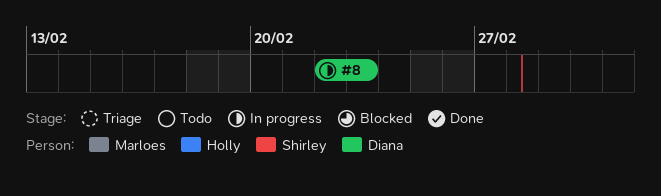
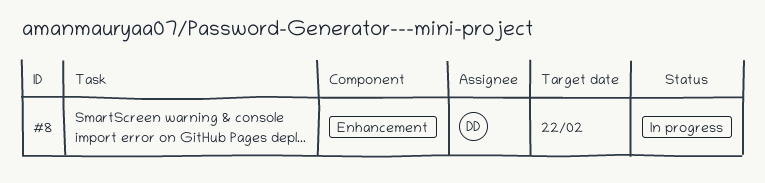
#8, due: Feb 23 -> Feb 22

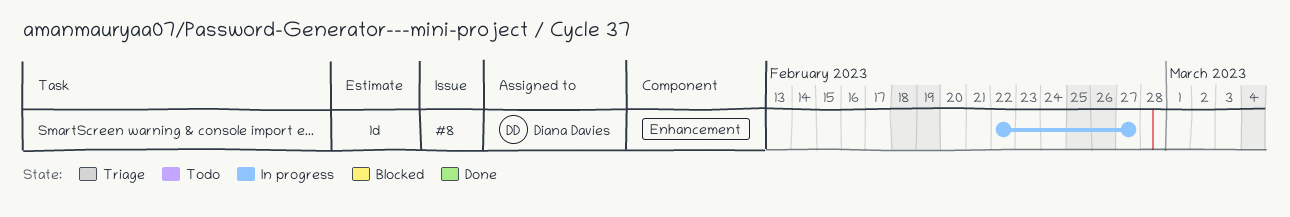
#8, due: Feb 22 -> Feb 27

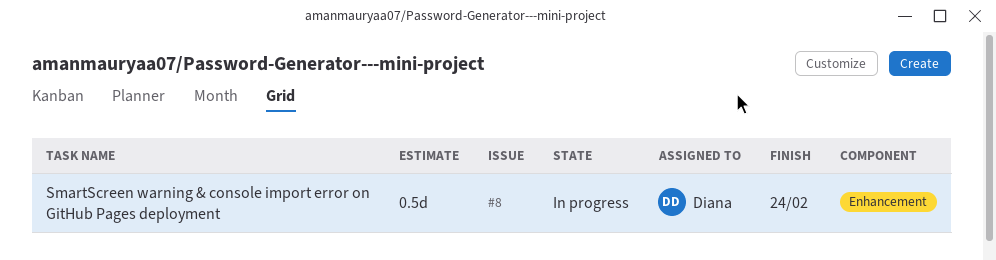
#8, estimate: 1d -> 0.5d
#8, due: Feb 27 -> Feb 24

